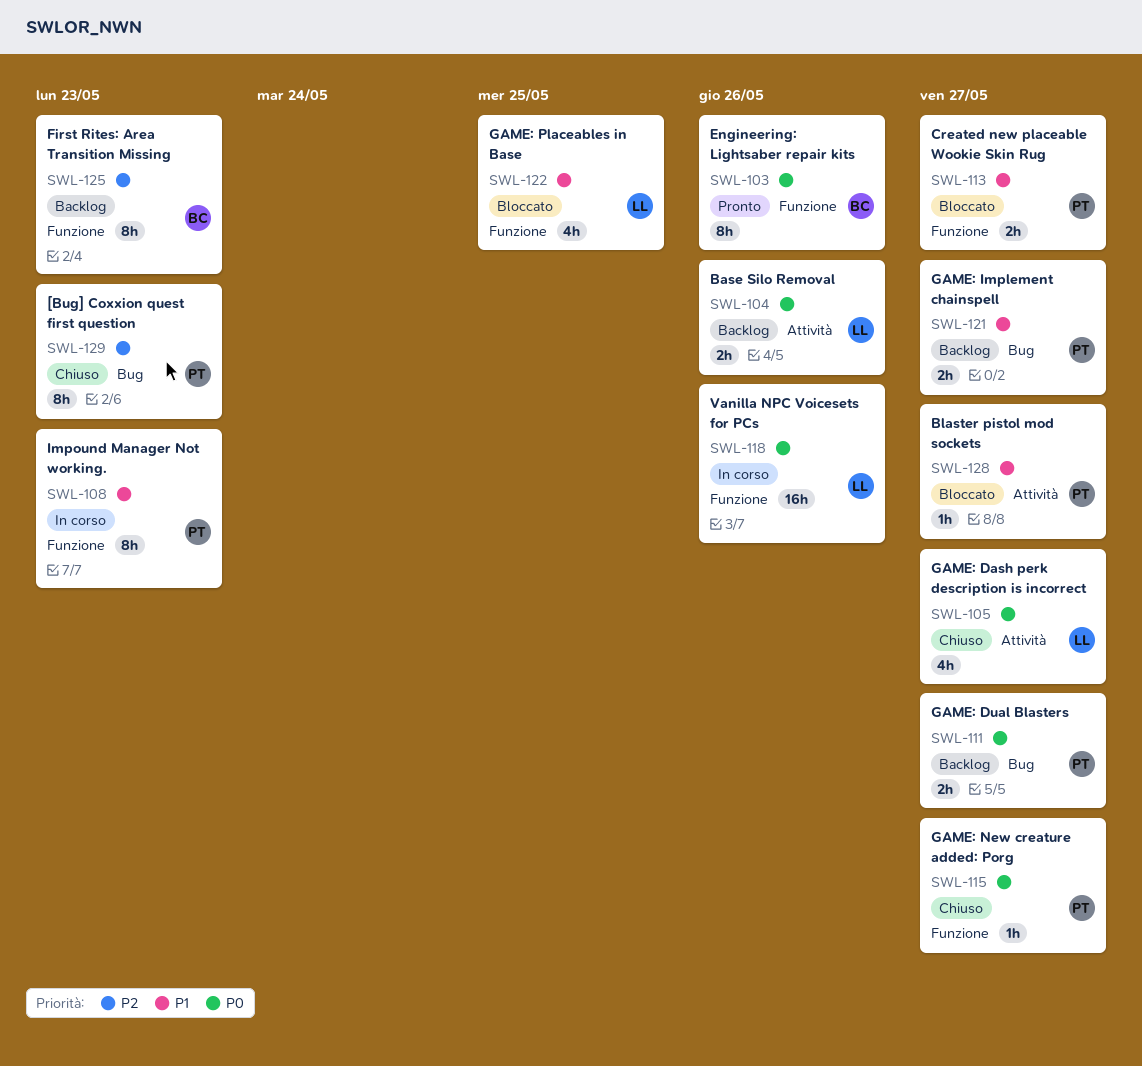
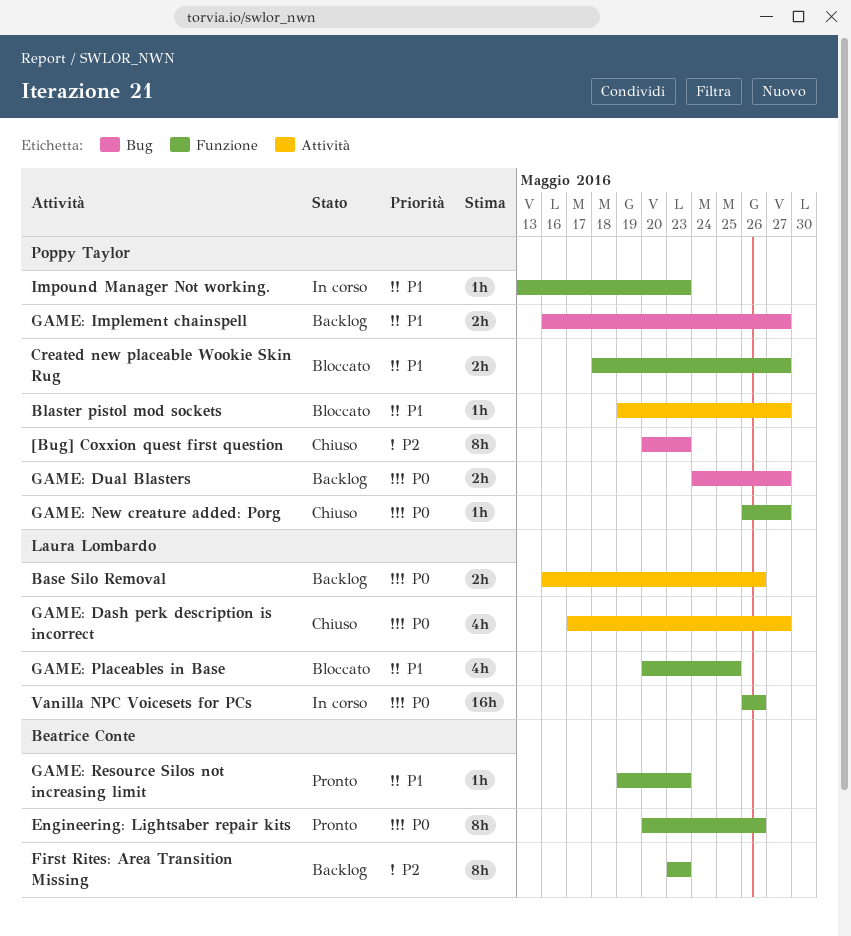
GAME: Resource Silos not increasing limit: none -> present
Impound Manager Not working., estimate: 8h -> 1h

